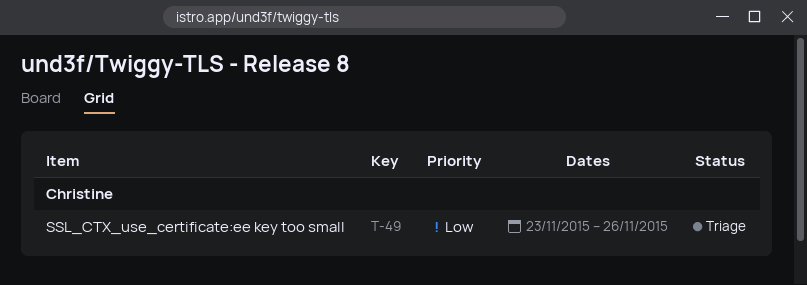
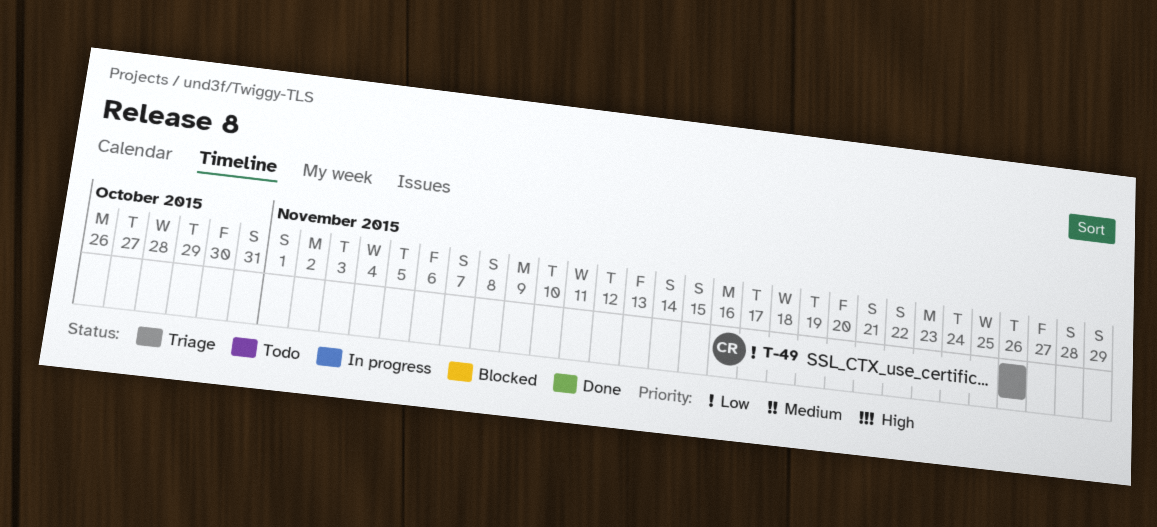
T-49, start: Nov 23 -> Nov 26

